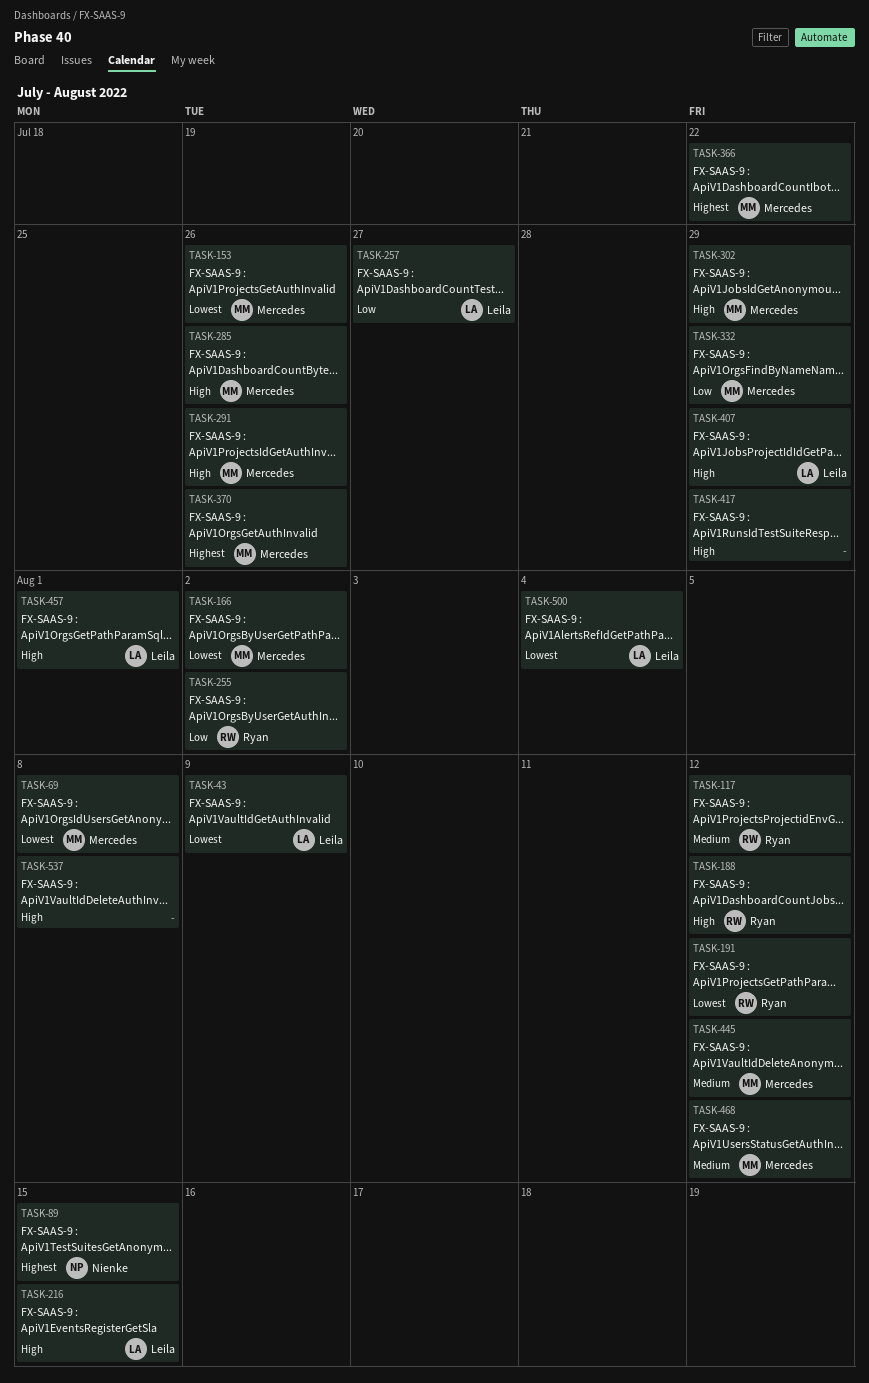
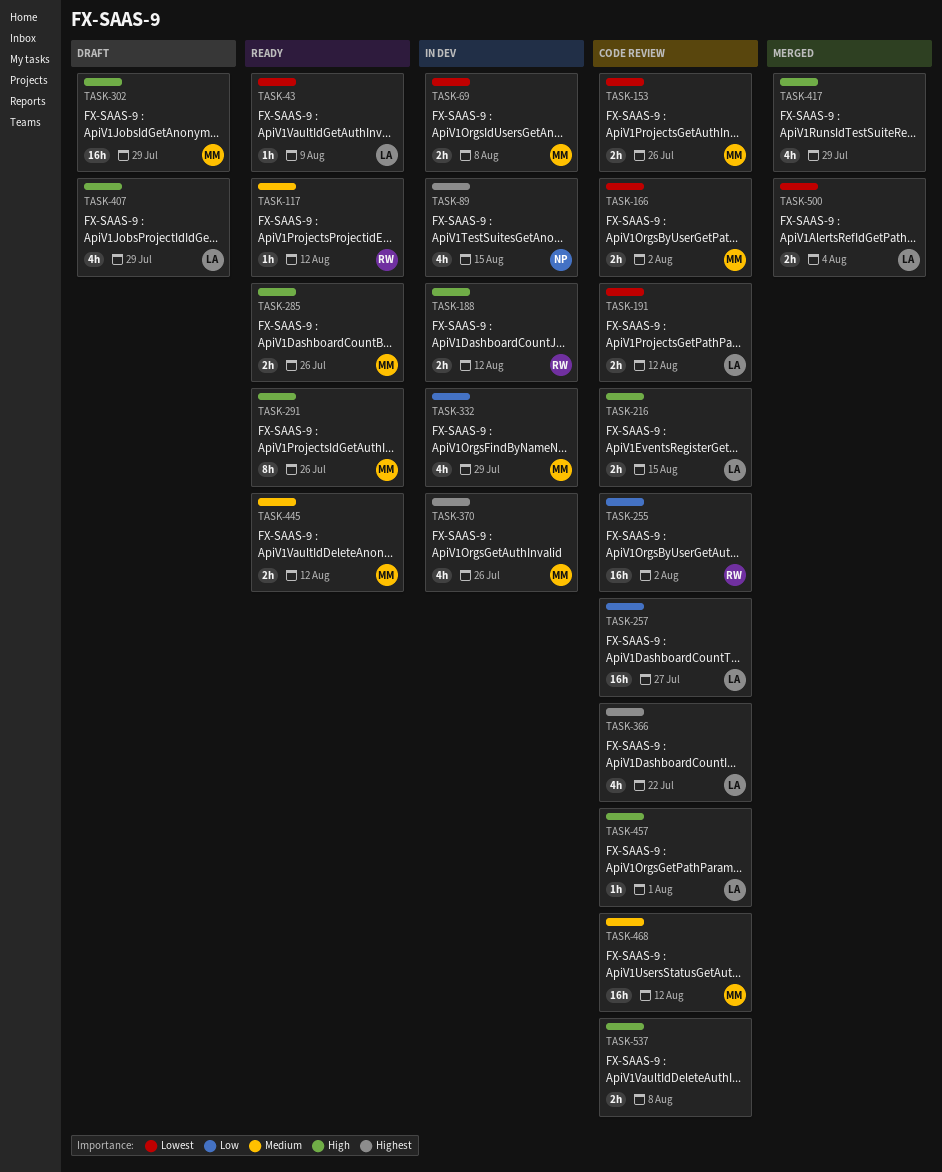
TASK-191, owner: Ryan -> Leila
TASK-366, owner: Mercedes -> Leila

